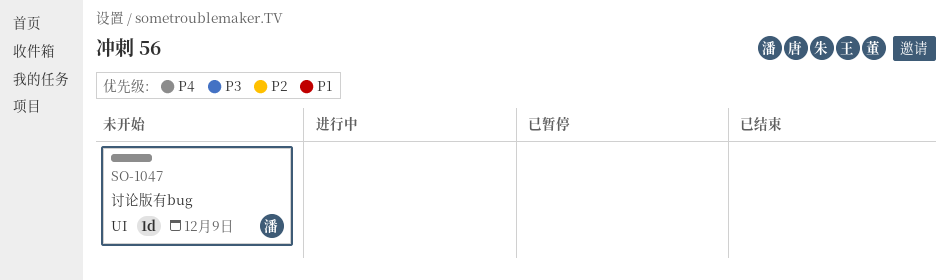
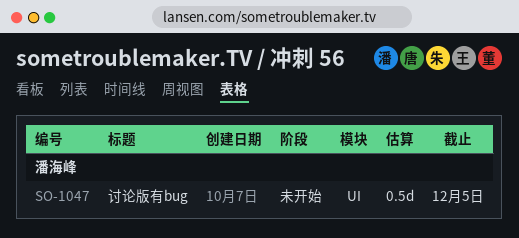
SO-1047, estimate: 1d -> 0.5d
SO-1047, due: Dec 9 -> Dec 5

